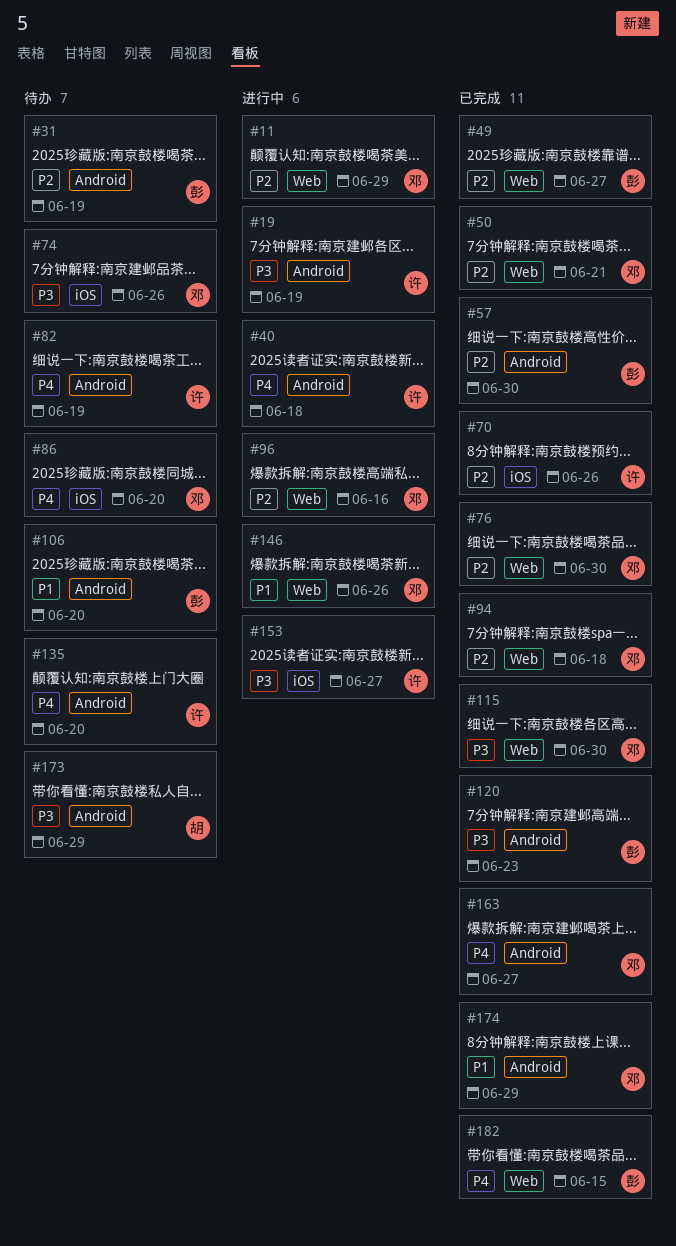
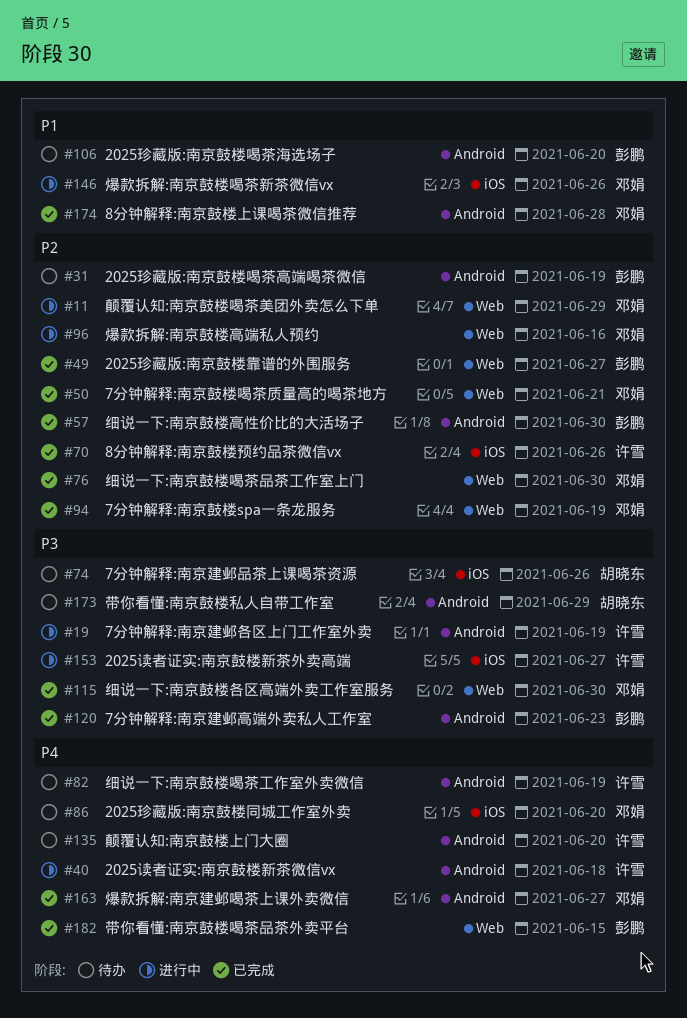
#74, owner: 邓娟 -> 胡晓东
#94, due: Jun 18 -> Jun 19
#146, label: Web -> iOS
#174, due: Jun 29 -> Jun 28

